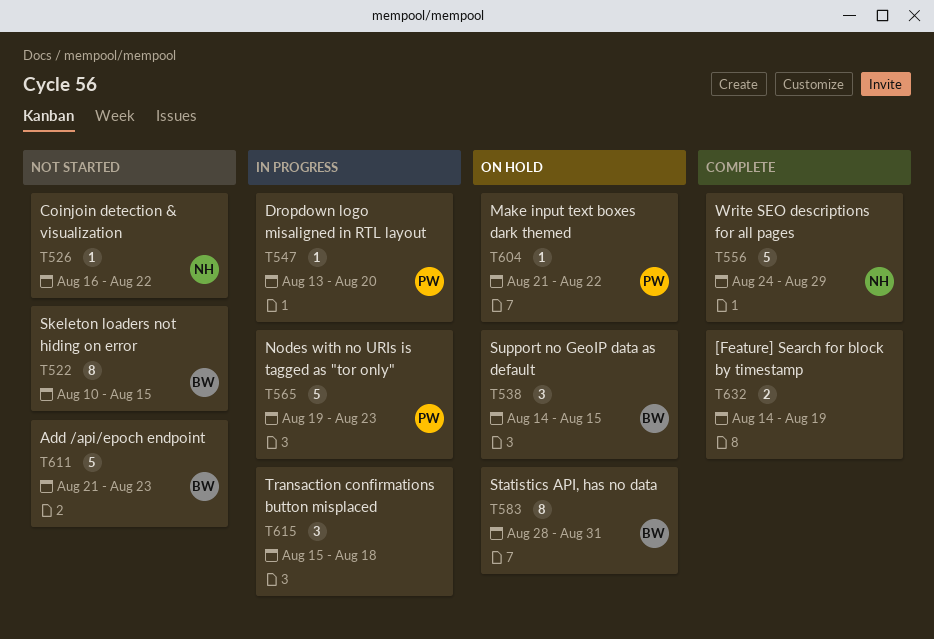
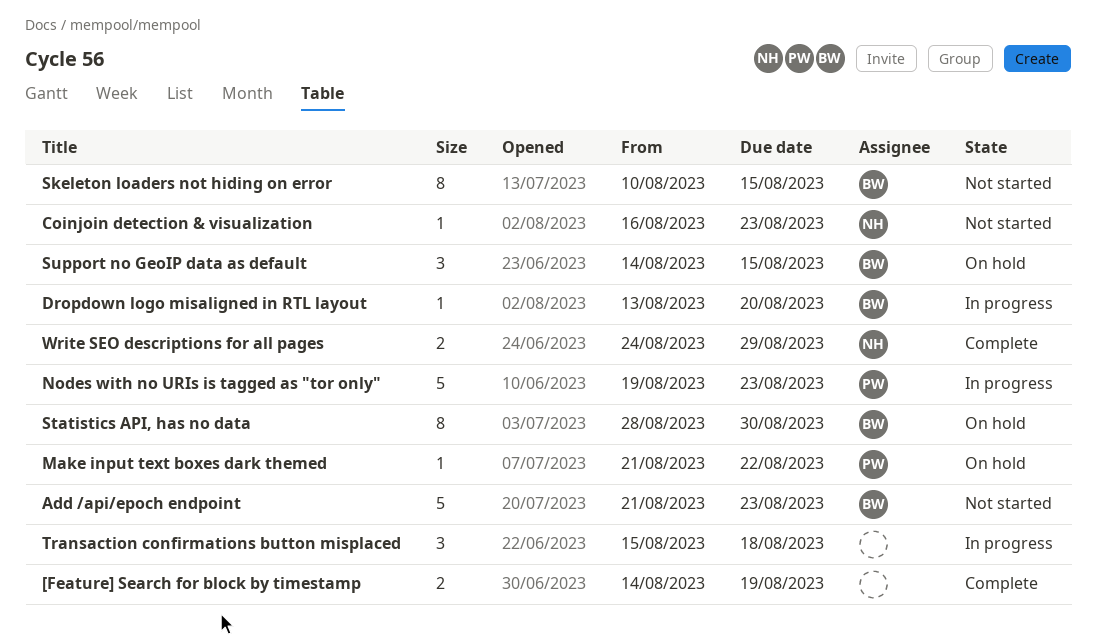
Coinjoin detection & visualization, due: Aug 22 -> Aug 23
Dropdown logo misaligned in RTL layout, owner: PW -> BW
Statistics API, has no data, due: Aug 31 -> Aug 30
Write SEO descriptions for all pages, estimate: 5 -> 2

